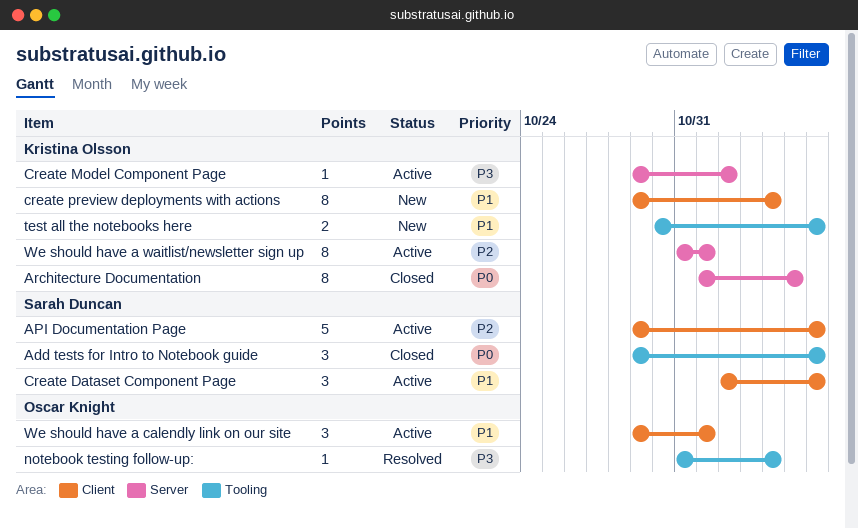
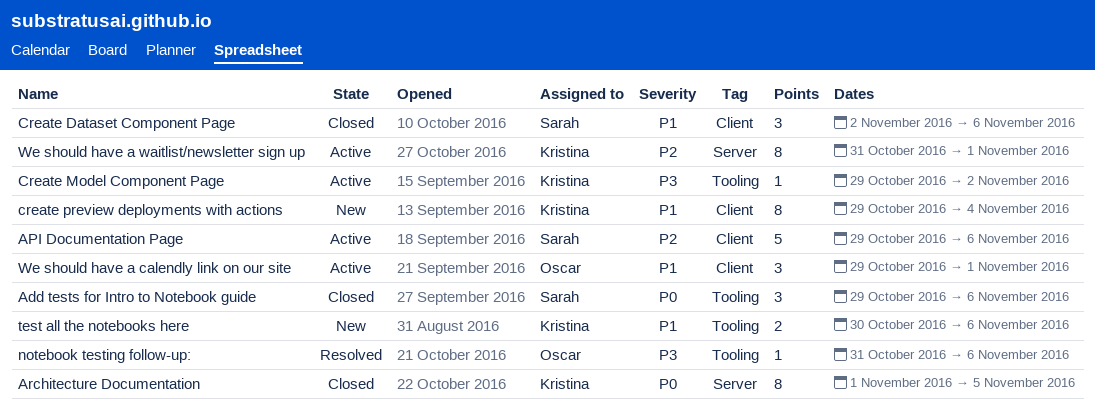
Create Dataset Component Page, status: Active -> Closed
Create Model Component Page, label: Server -> Tooling
notebook testing follow-up:, due: Nov 4 -> Nov 6

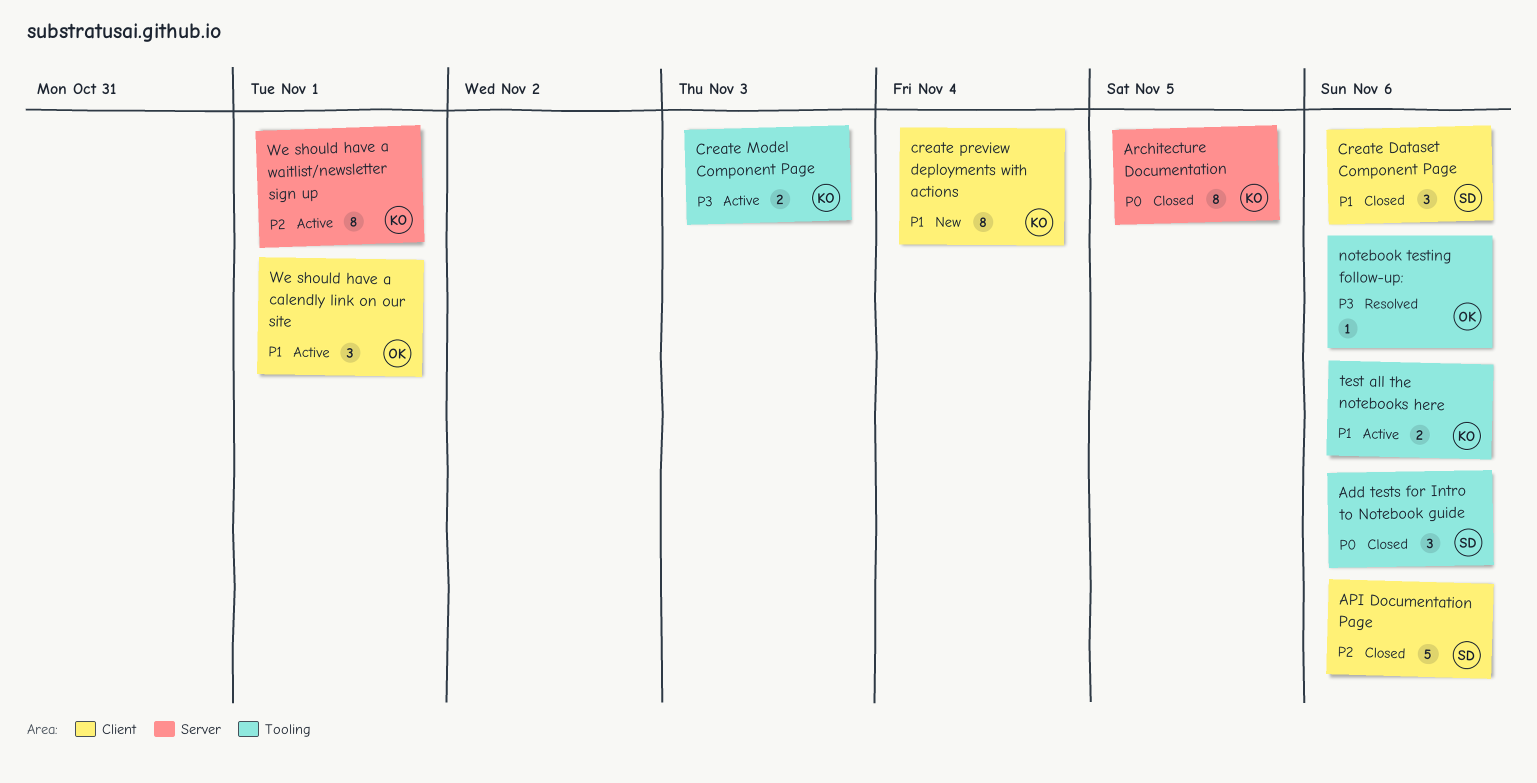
API Documentation Page, status: Active -> Closed
Create Model Component Page, estimate: 1 -> 2
Create Model Component Page, due: Nov 2 -> Nov 3
test all the notebooks here, status: New -> Active

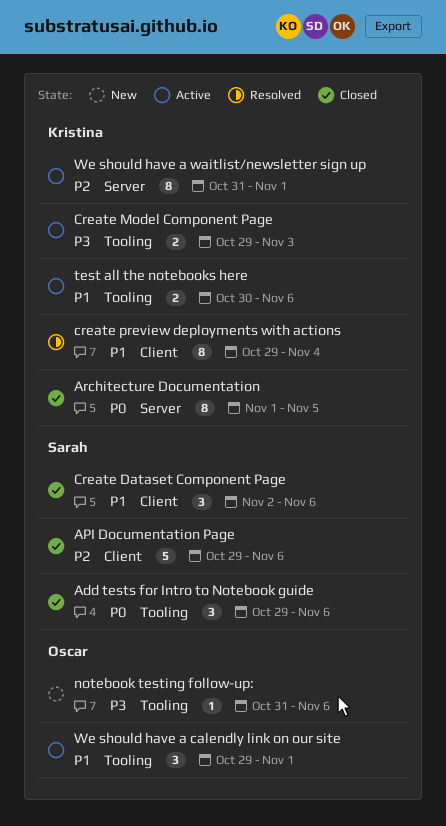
create preview deployments with actions, status: New -> Resolved
notebook testing follow-up:, status: Resolved -> New
We should have a calendly link on our site, label: Client -> Tooling

